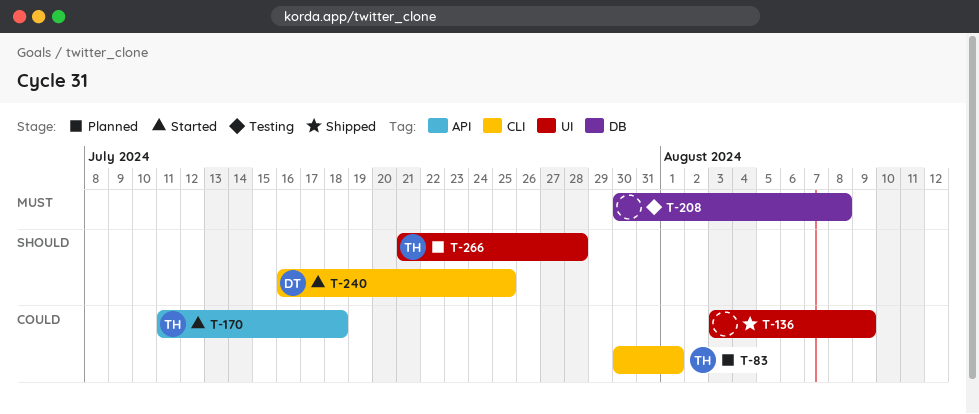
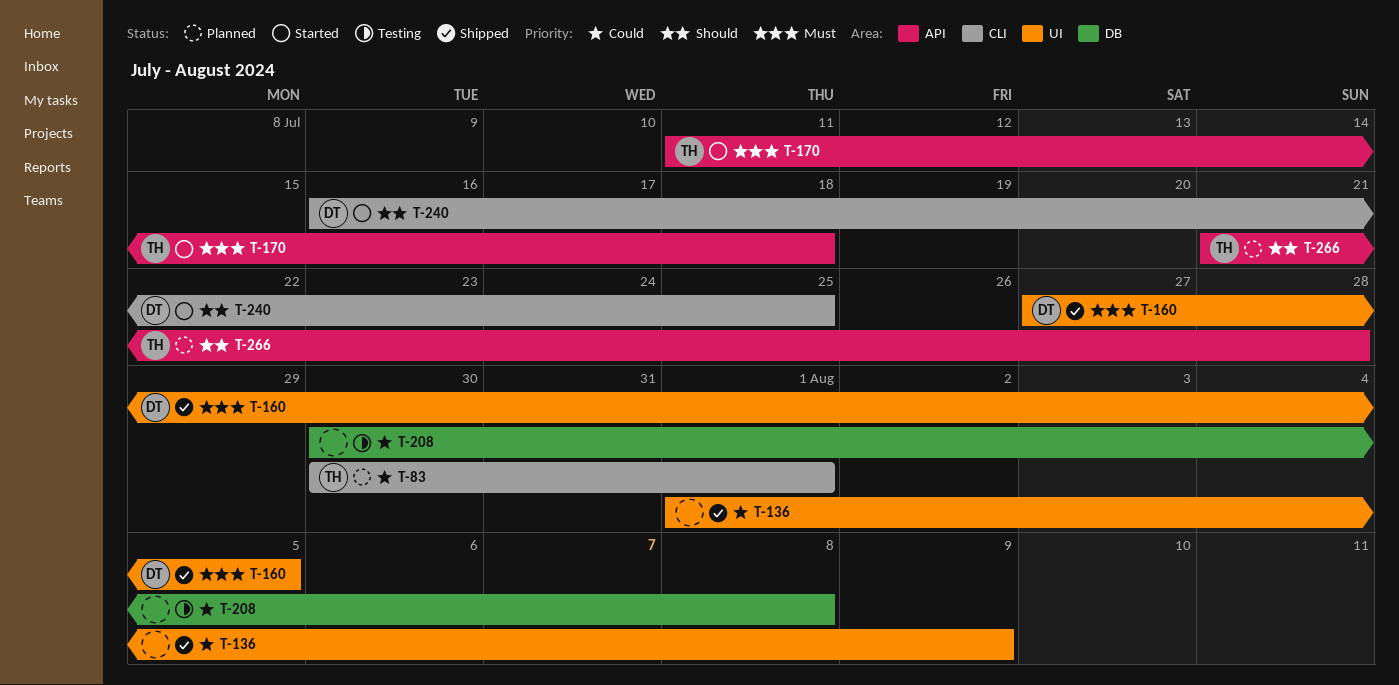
T-136, start: Aug 3 -> Aug 1
T-160: none -> present
T-170, priority: Could -> Must
T-208, priority: Must -> Could
T-266, label: UI -> API

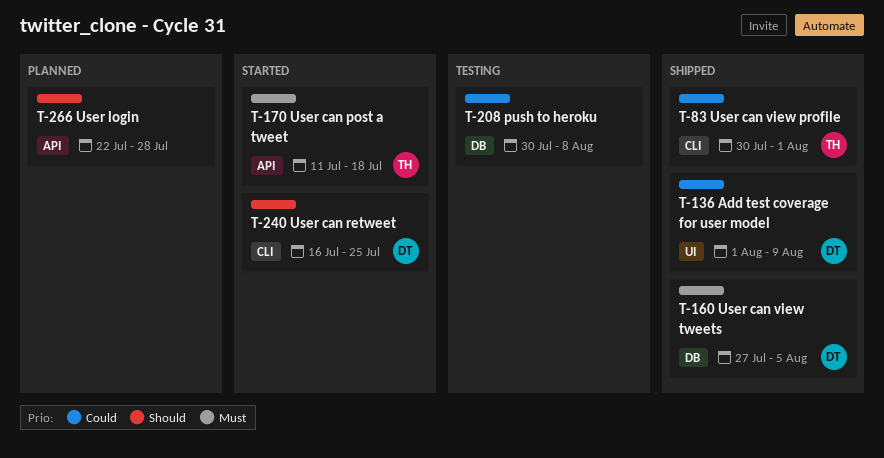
T-83, status: Planned -> Shipped
T-136, owner: none -> DT
T-160, label: UI -> DB
T-266, owner: TH -> none
T-266, start: Jul 21 -> Jul 22

